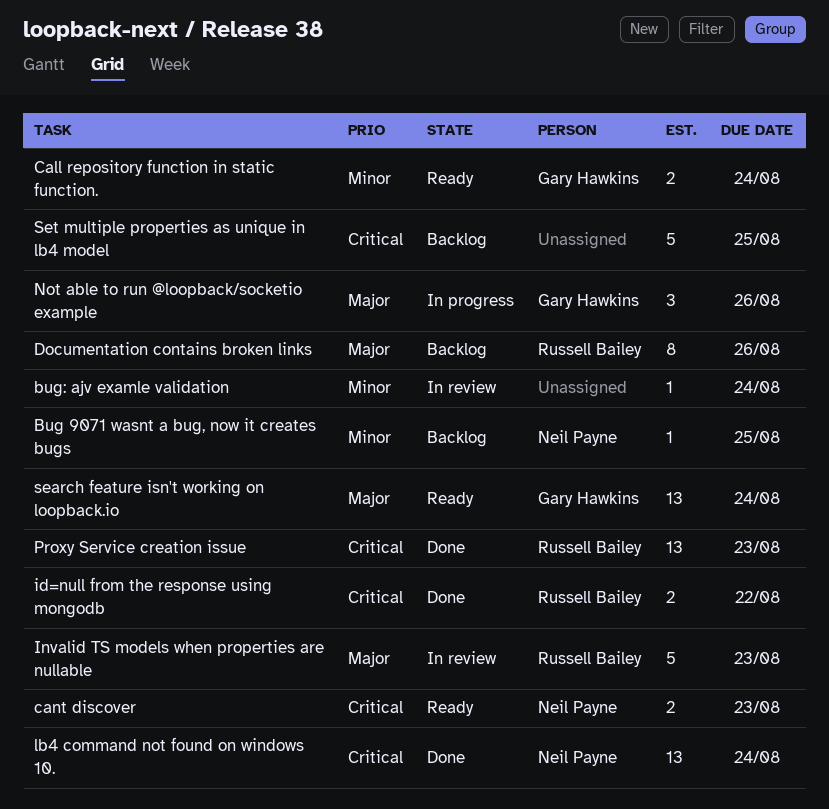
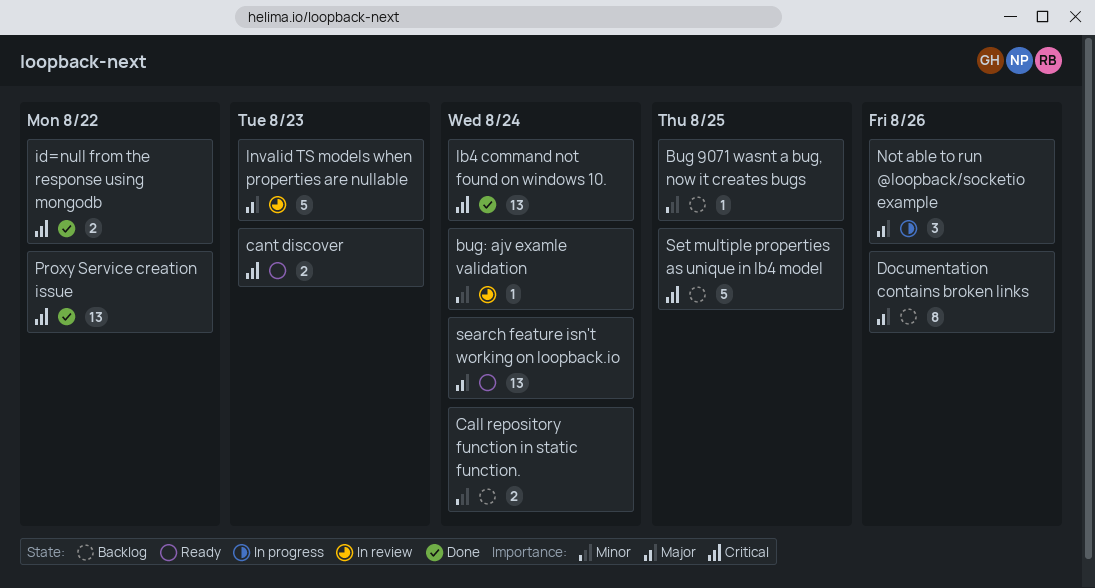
Call repository function in static function., status: Ready -> Backlog
Proxy Service creation issue, due: Aug 23 -> Aug 22

